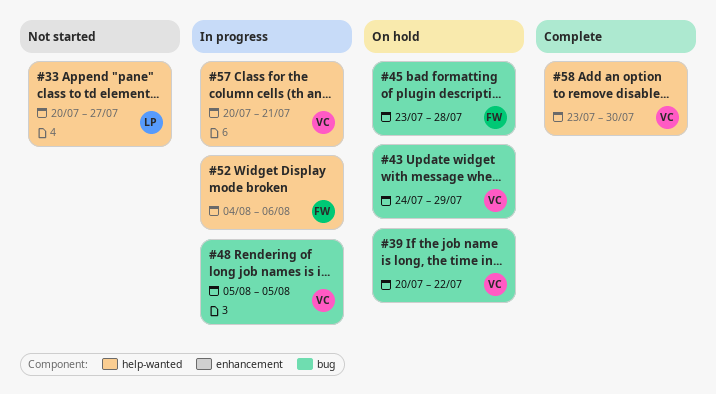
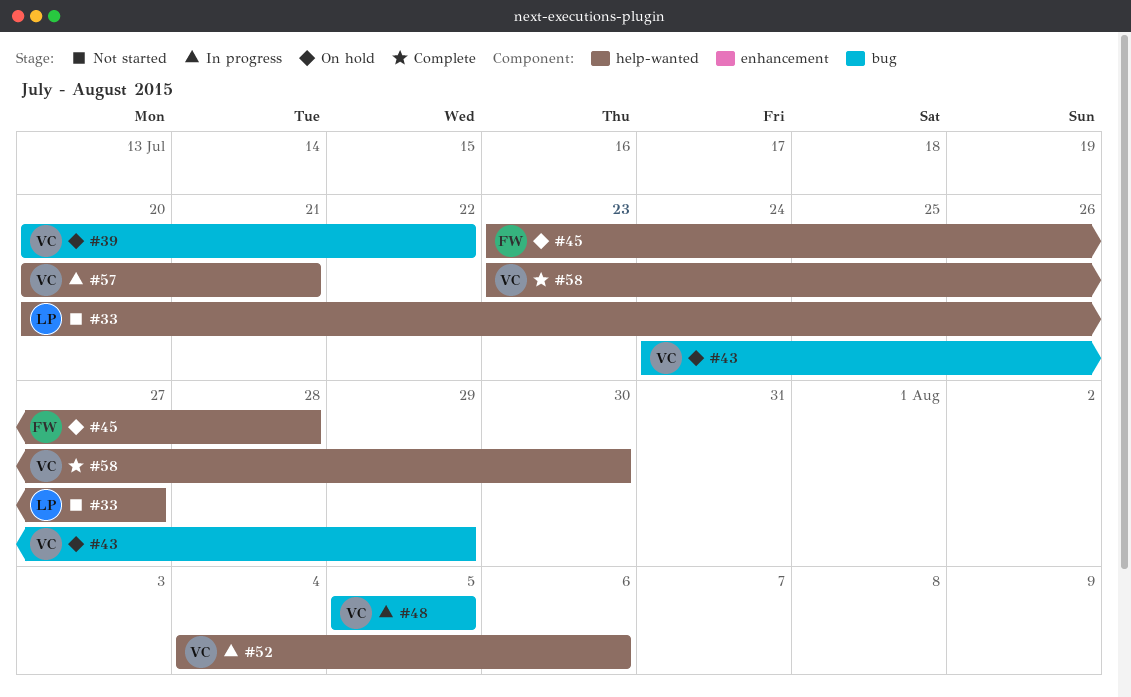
#45, label: bug -> help-wanted
#52, owner: FW -> VC

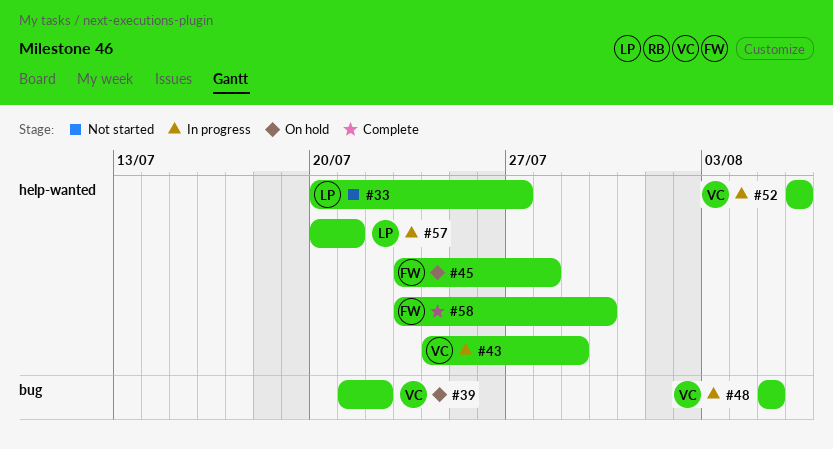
#39, start: Jul 20 -> Jul 21
#43, status: On hold -> In progress
#43, label: bug -> help-wanted
#52, start: Aug 4 -> Aug 6
#57, owner: VC -> LP
#58, owner: VC -> FW

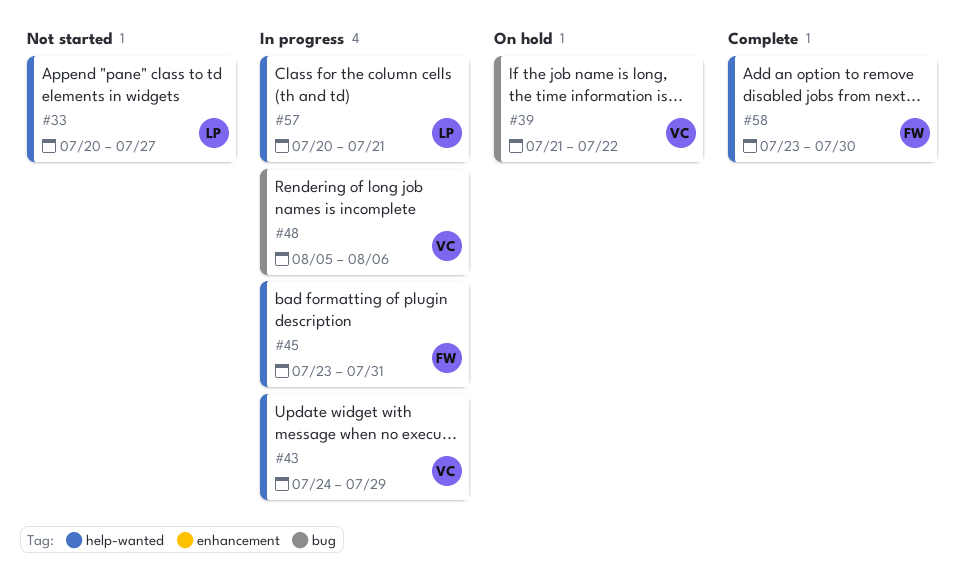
#45, status: On hold -> In progress
#45, due: Jul 28 -> Jul 31
#48, due: Aug 5 -> Aug 6
#52: present -> none

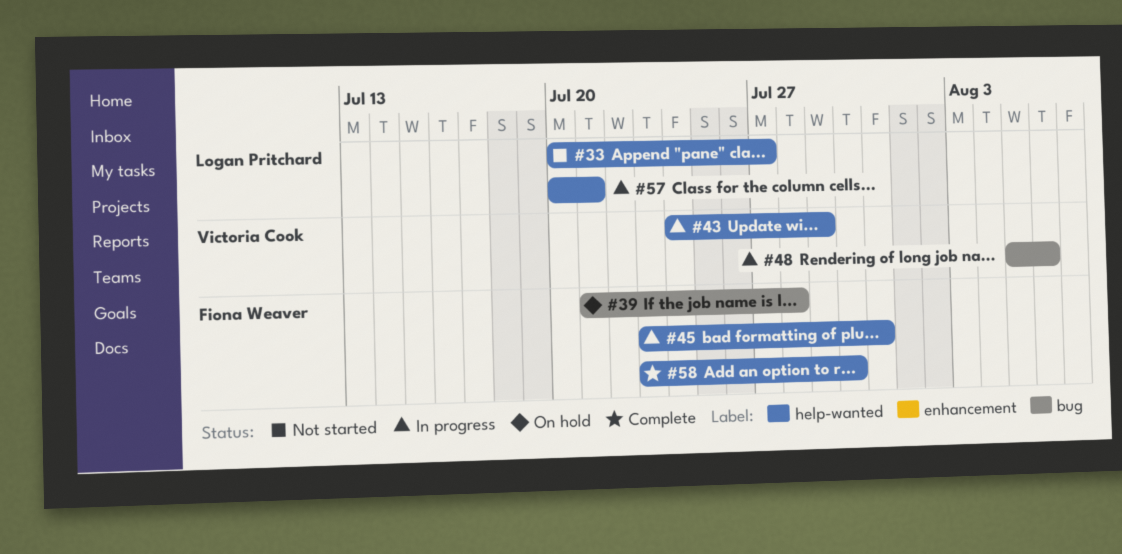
#39, owner: Victoria Cook -> Fiona Weaver
#39, due: Jul 22 -> Jul 28

